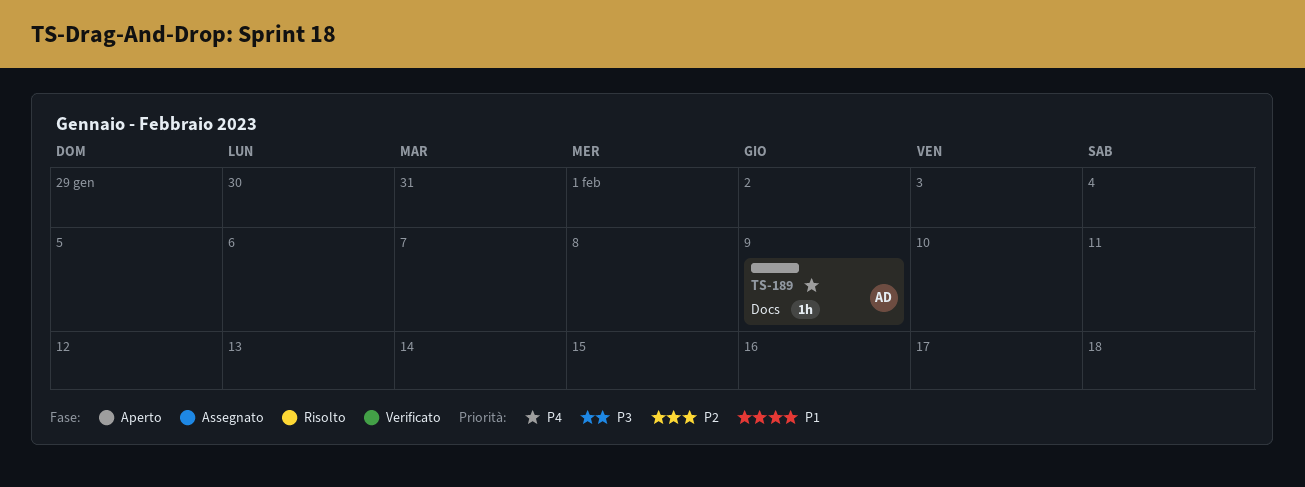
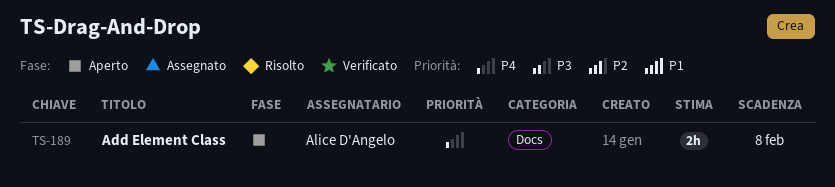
TS-189, estimate: 1h -> 2h
TS-189, due: Feb 9 -> Feb 8

